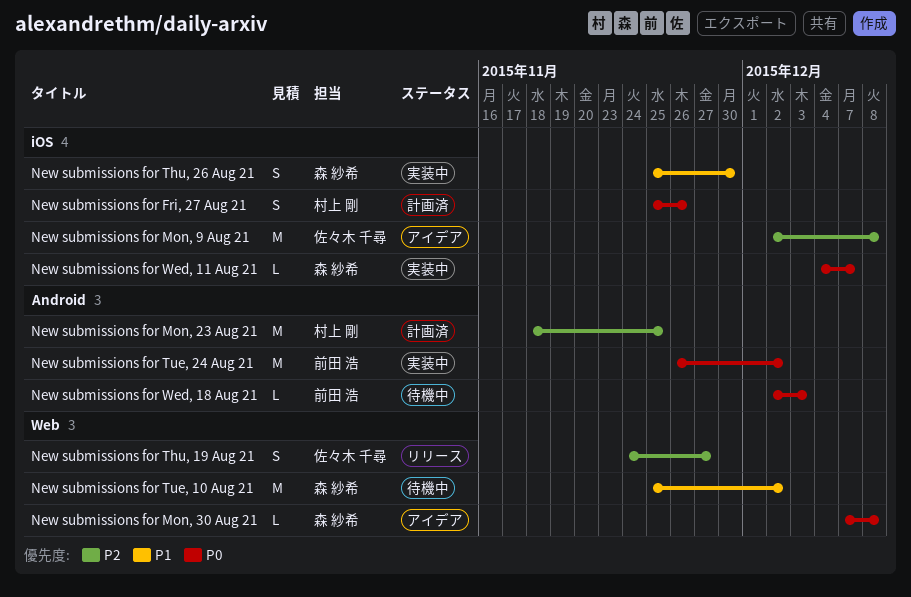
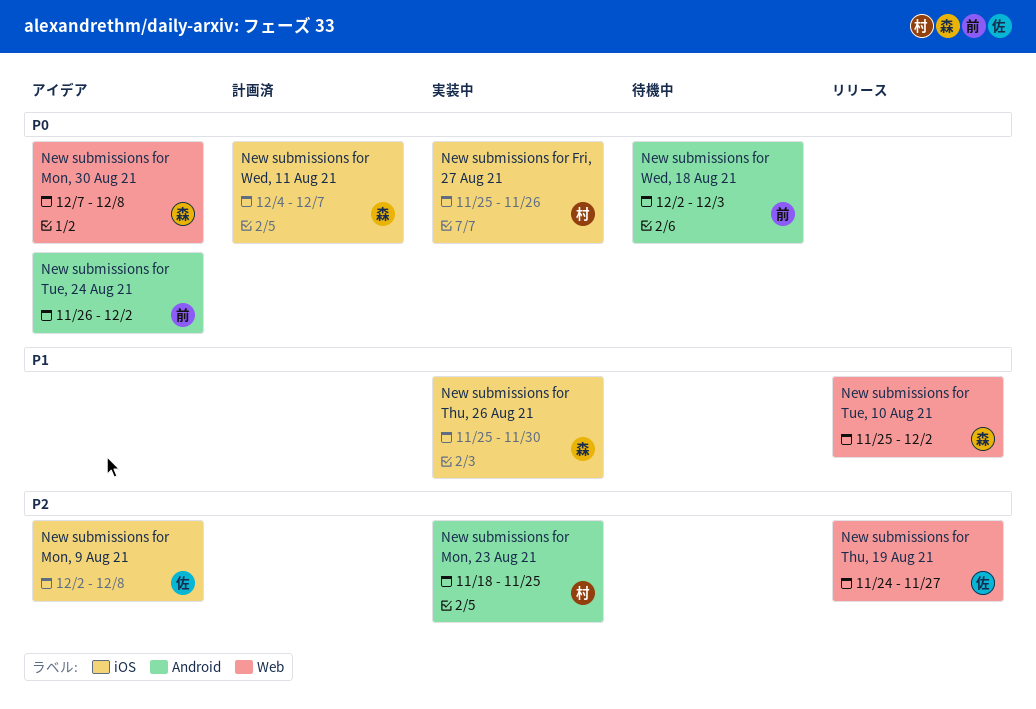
New submissions for Fri, 27 Aug 21, status: 計画済 -> 実装中
New submissions for Mon, 23 Aug 21, status: 計画済 -> 実装中
New submissions for Tue, 10 Aug 21, status: 待機中 -> リリース
New submissions for Tue, 24 Aug 21, status: 実装中 -> アイデア
New submissions for Wed, 11 Aug 21, status: 実装中 -> 計画済

